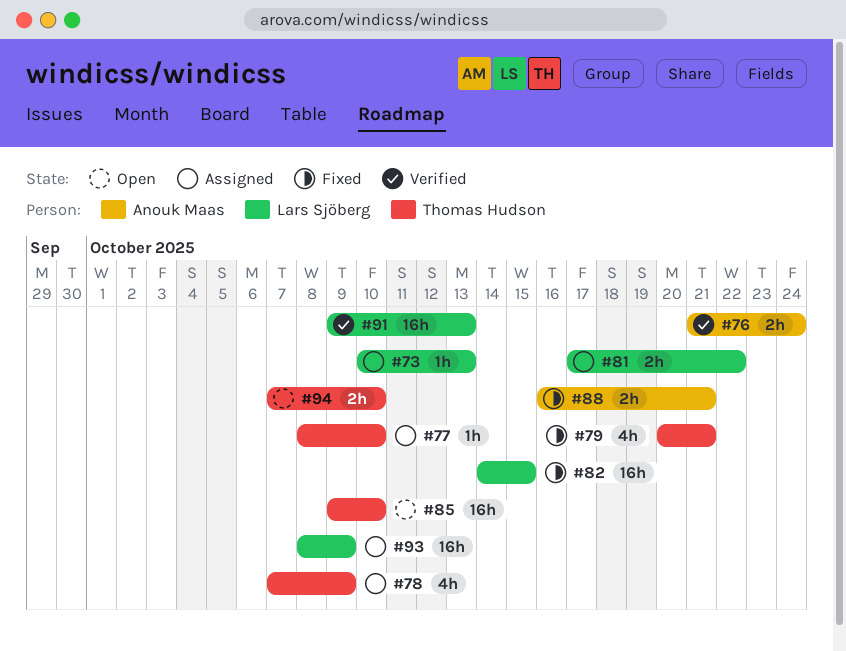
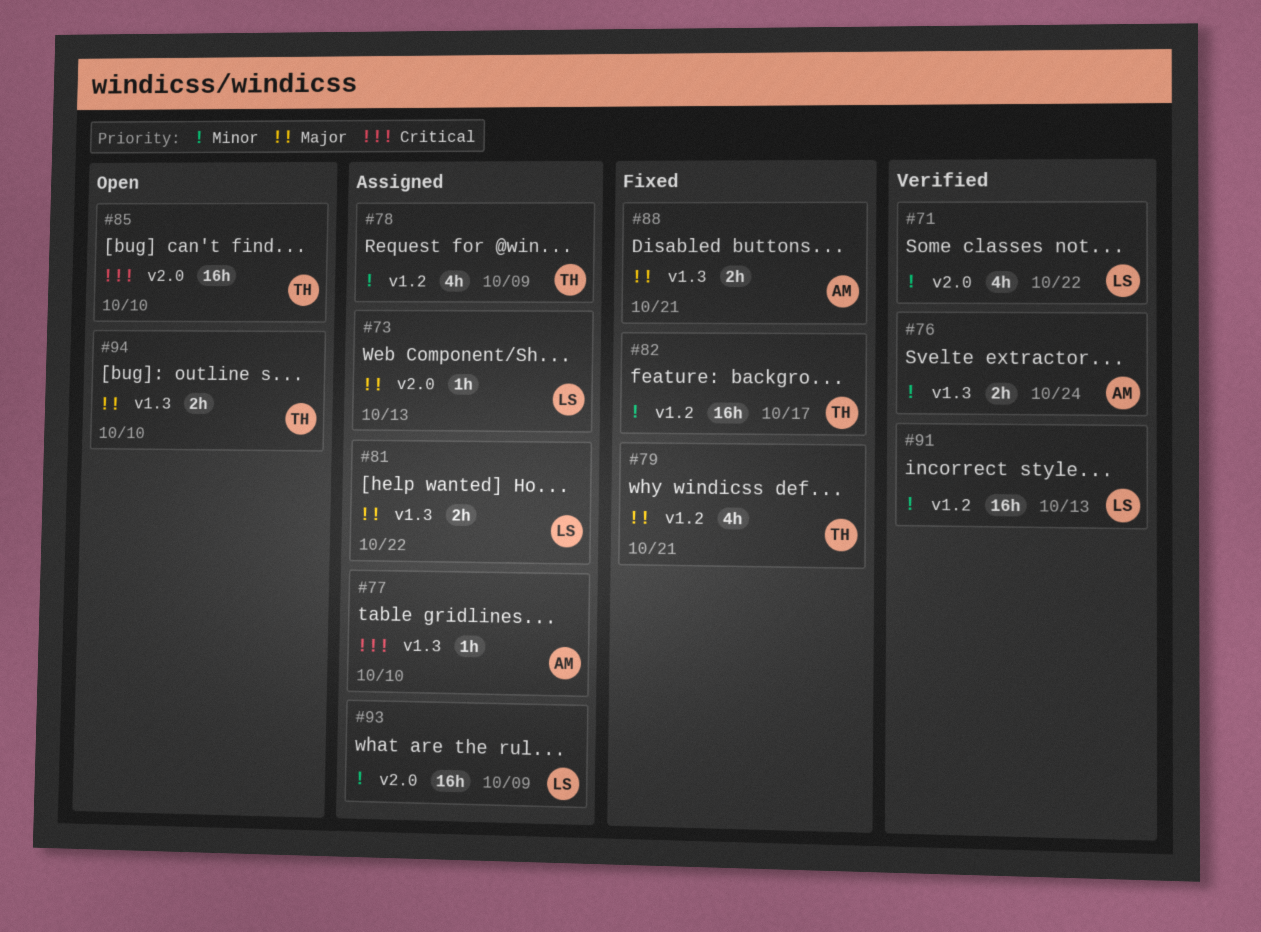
#71: none -> present
#77, owner: Thomas Hudson -> Anouk Maas
#82, owner: Lars Sjöberg -> Thomas Hudson
#82, due: Oct 15 -> Oct 17

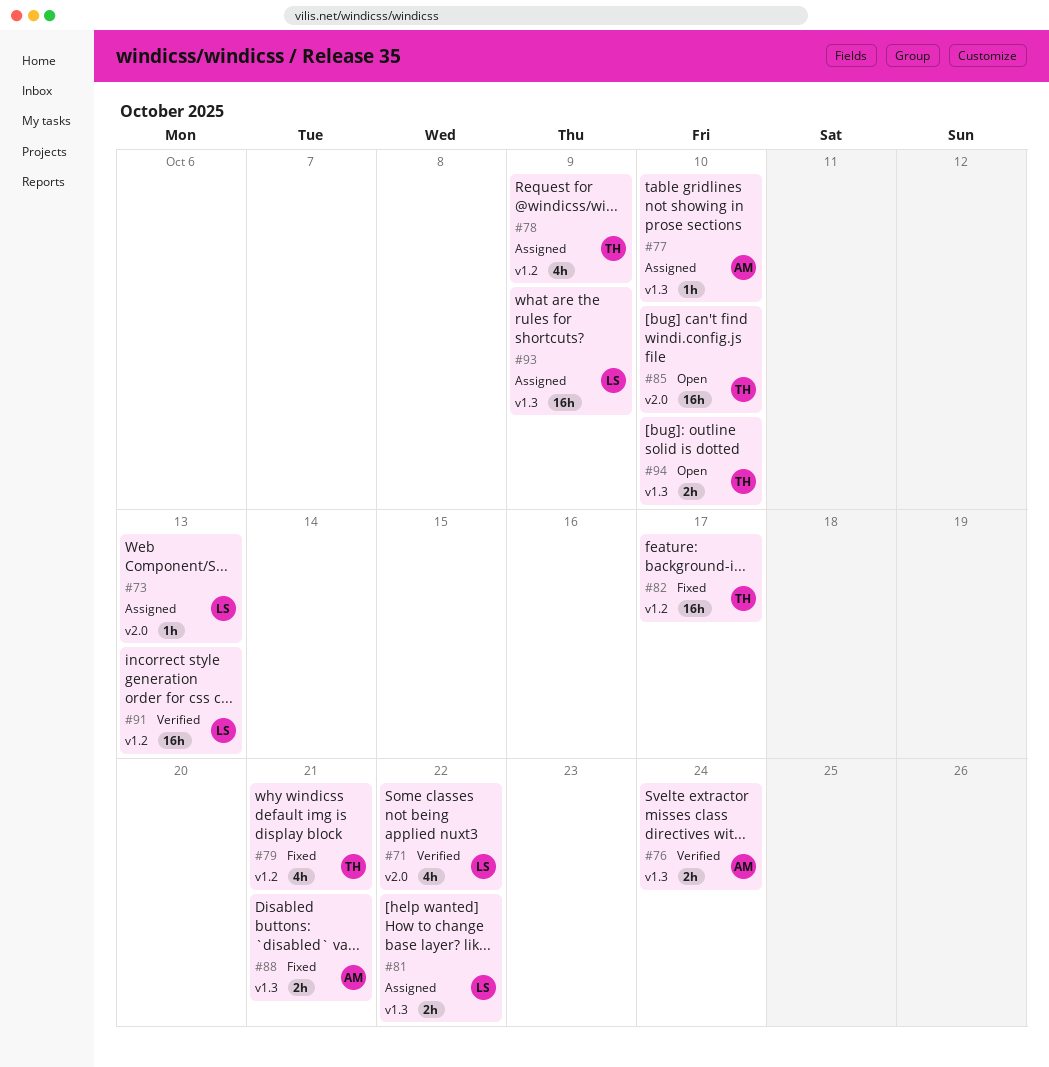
#93, label: v2.0 -> v1.3

